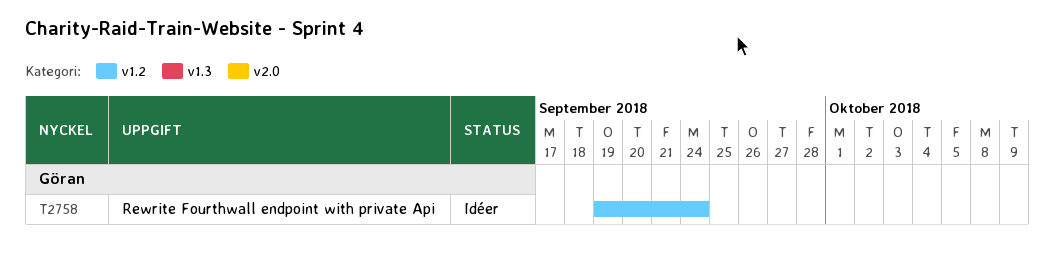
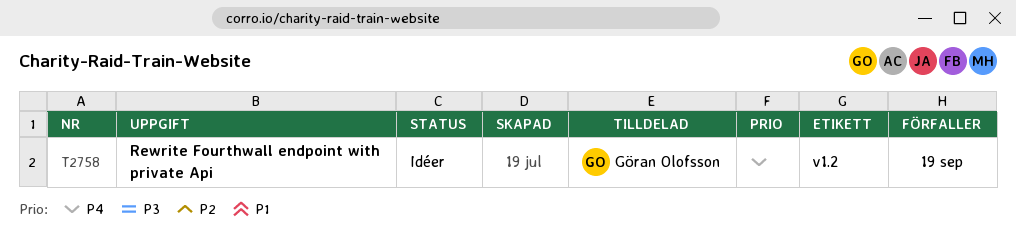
T2758, due: Sep 24 -> Sep 19

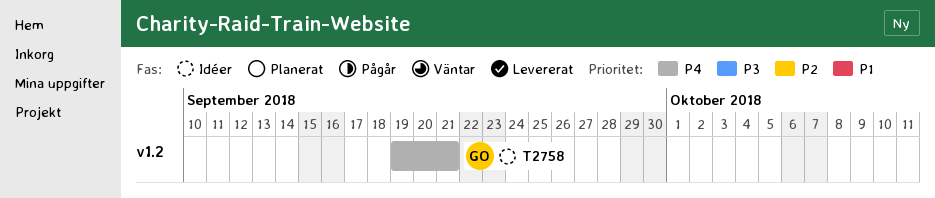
T2758, due: Sep 19 -> Sep 21

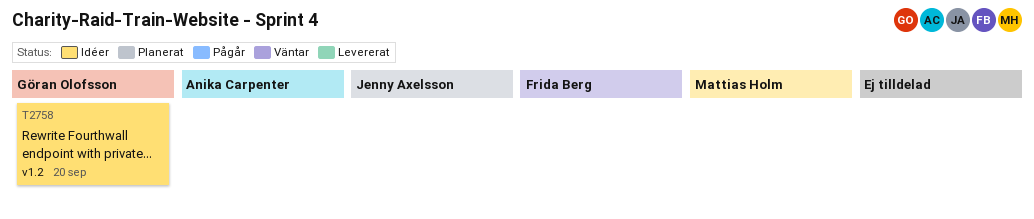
T2758, due: Sep 21 -> Sep 20

